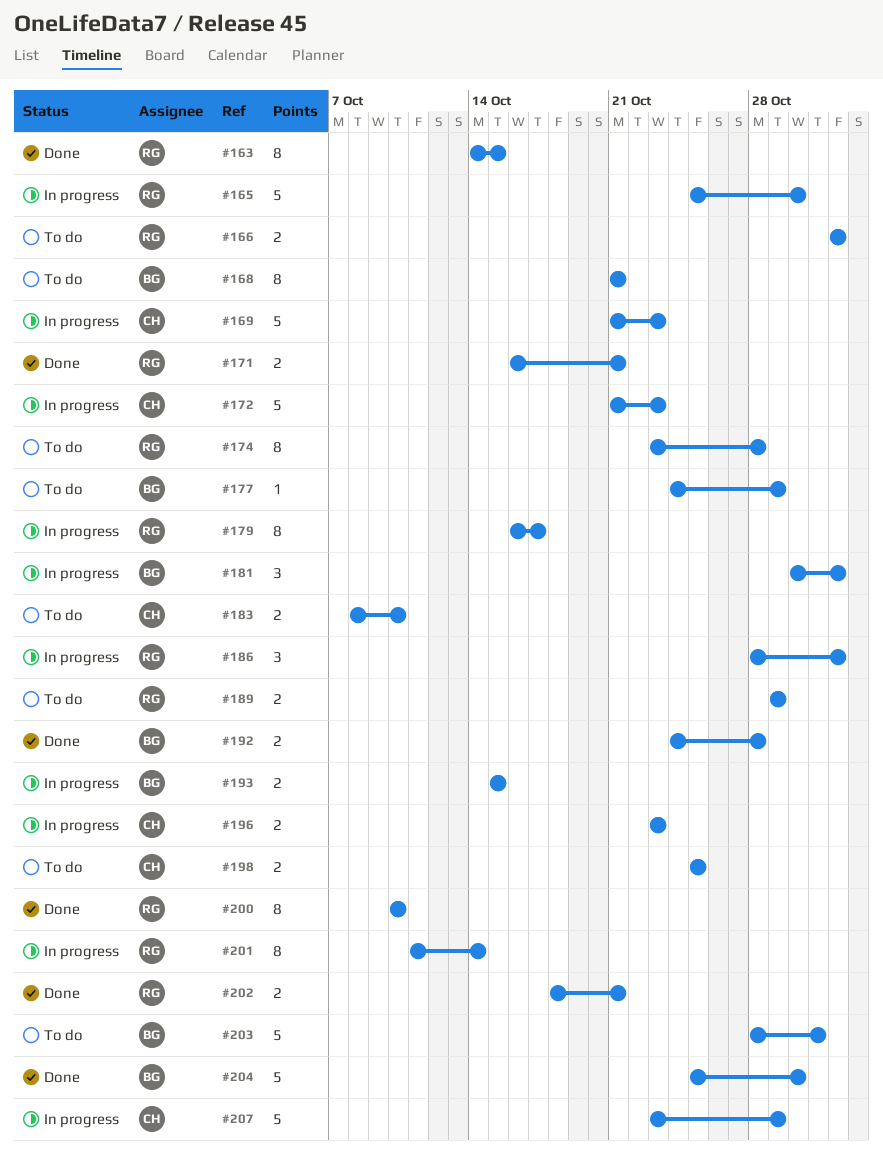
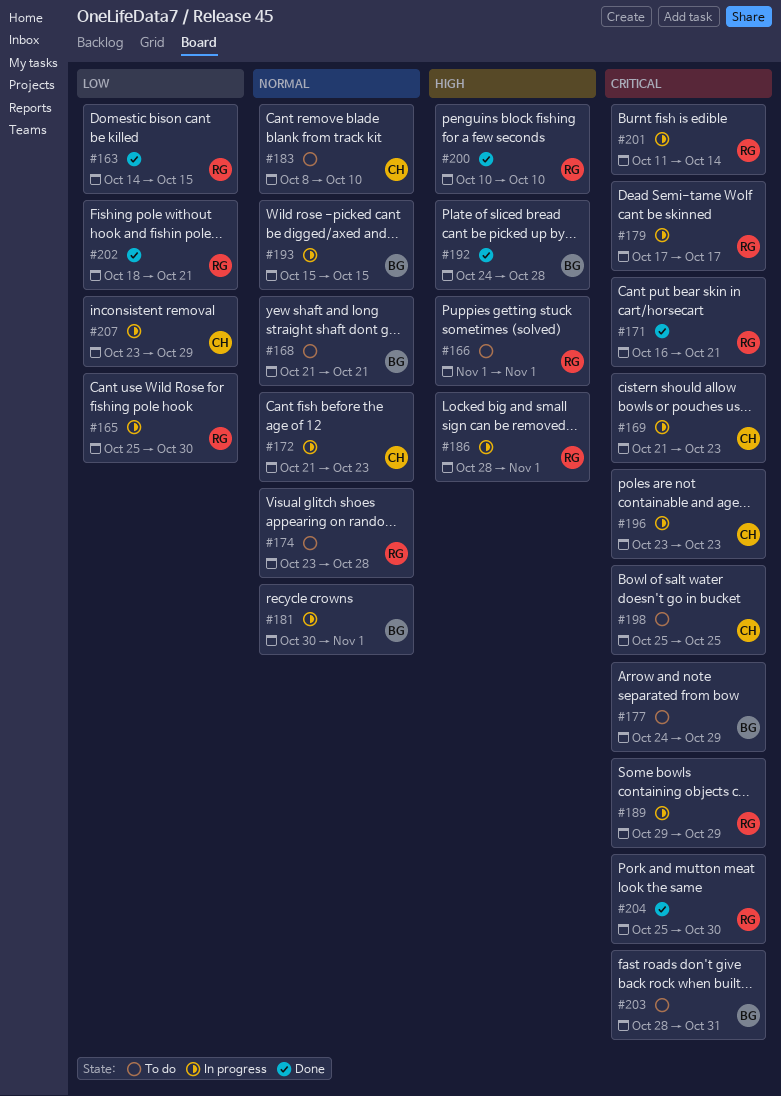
#179, start: Oct 16 -> Oct 17
#189, status: To do -> In progress
#204, owner: BG -> RG

